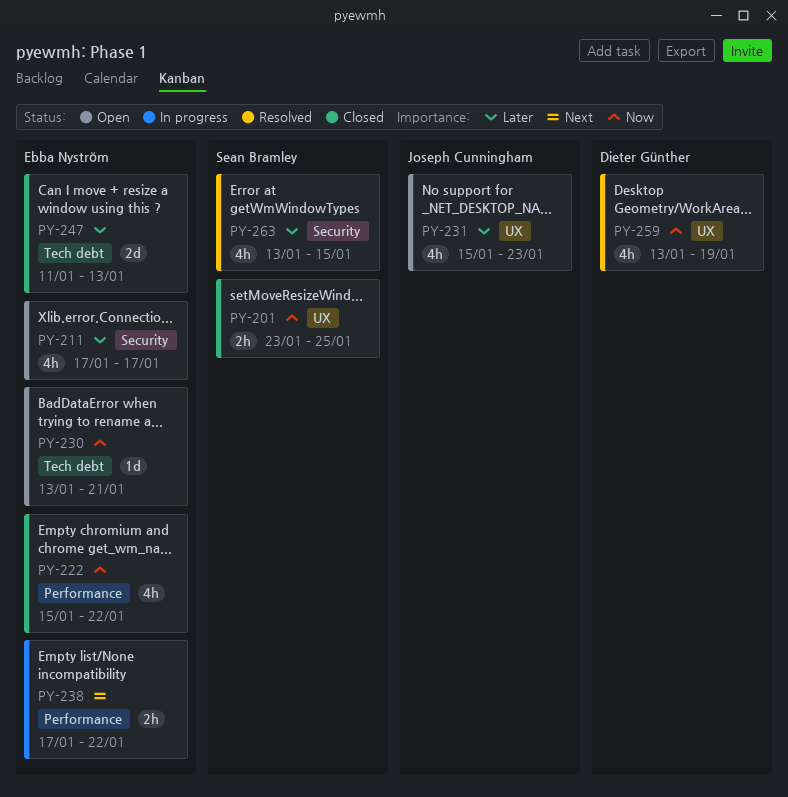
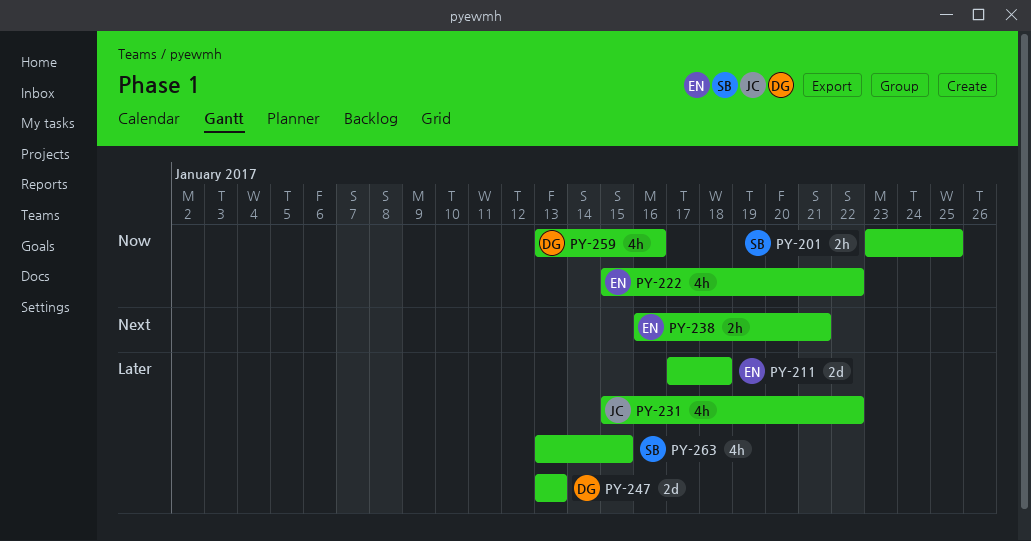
PY-211, estimate: 4h -> 2d
PY-211, due: Jan 17 -> Jan 18
PY-230: present -> none
PY-231, due: Jan 23 -> Jan 22
PY-238, start: Jan 17 -> Jan 16
PY-238, due: Jan 22 -> Jan 21
PY-247, owner: Ebba Nyström -> Dieter Günther
PY-247, start: Jan 11 -> Jan 13
PY-259, due: Jan 19 -> Jan 16

